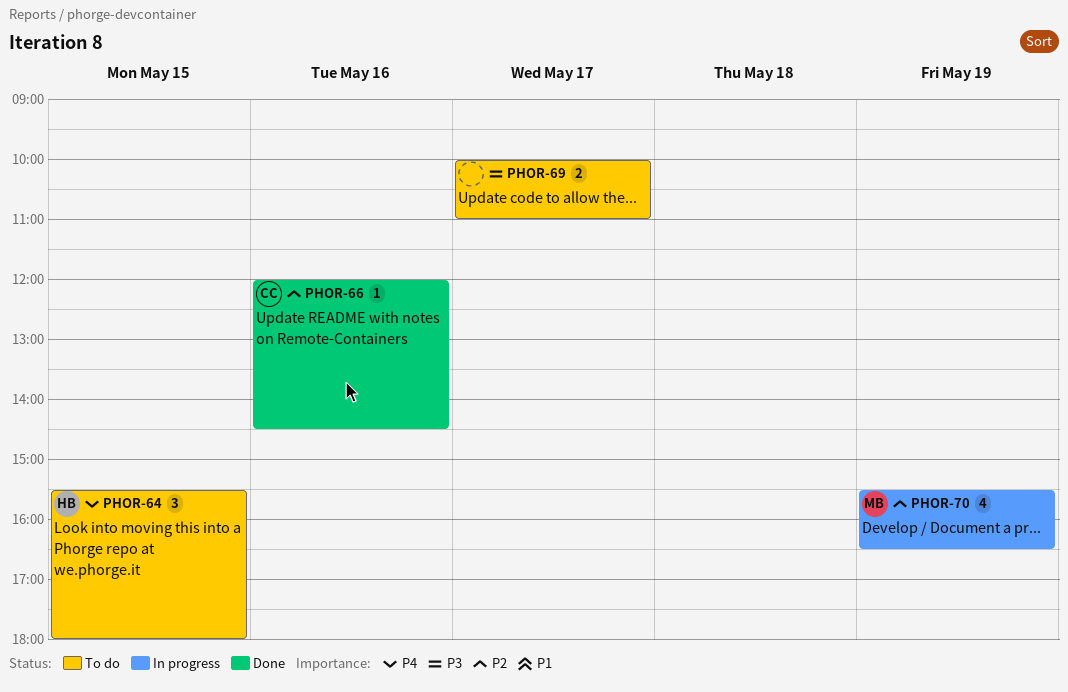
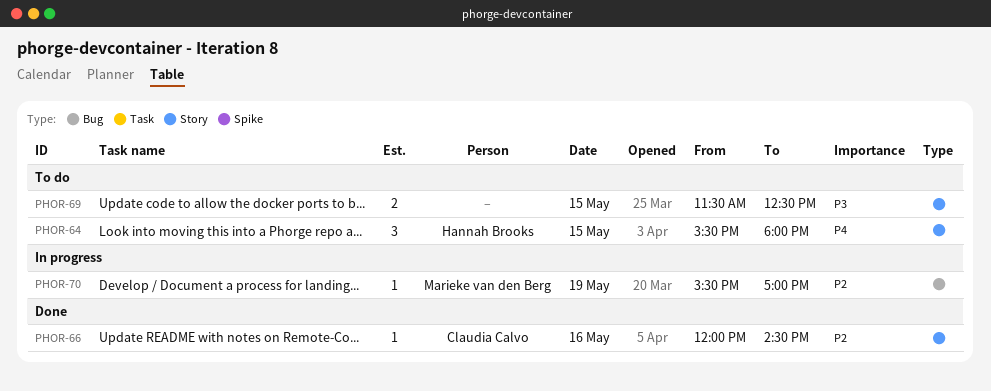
PHOR-69, day: May 17 -> May 15
PHOR-69, begins: 10:00 -> 11:30
PHOR-69, ends: 11:00 -> 12:30
PHOR-70, estimate: 4 -> 1
PHOR-70, ends: 16:30 -> 17:00

